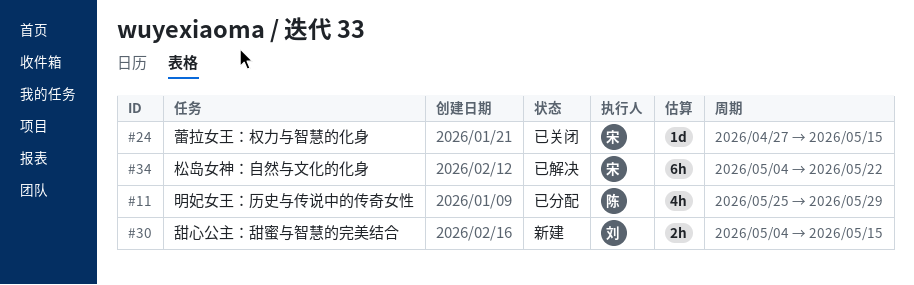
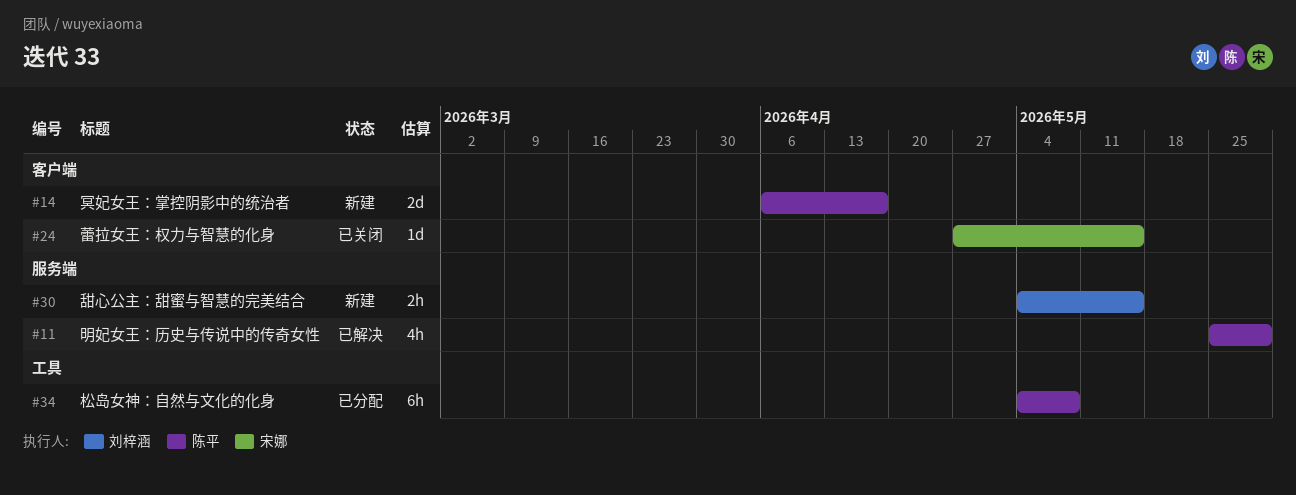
#11, status: 已分配 -> 已解决
#14: none -> present
#34, status: 已解决 -> 已分配
#34, owner: 宋娜 -> 陈平
#34, due: May 22 -> May 8

